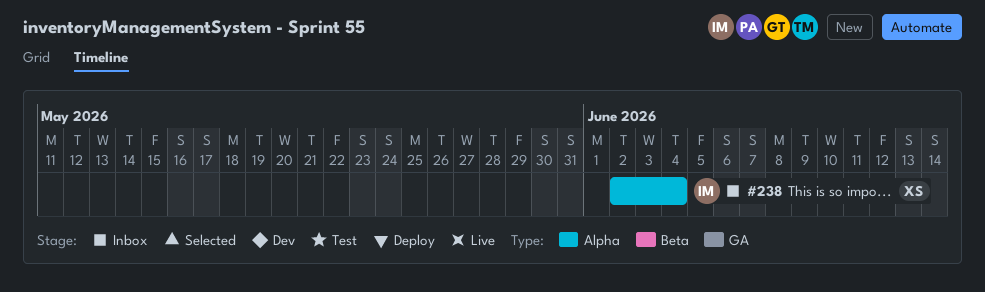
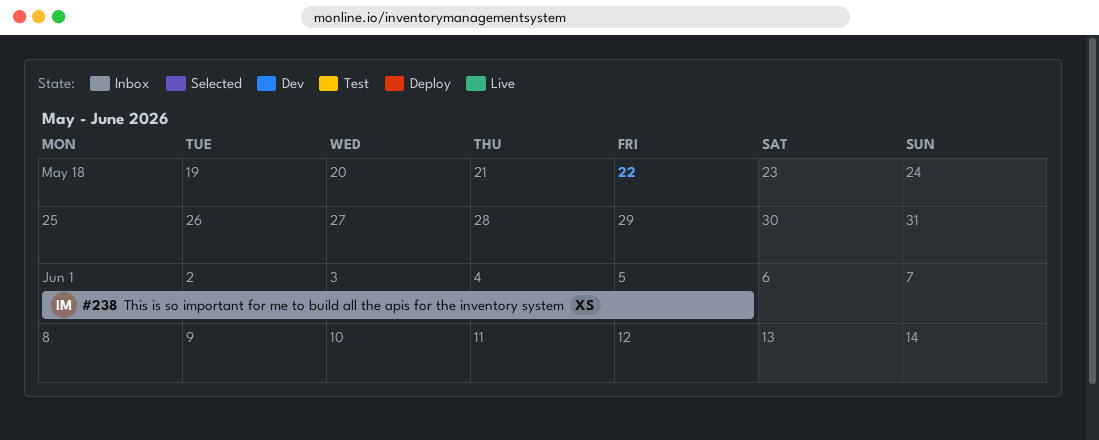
#238, start: Jun 2 -> Jun 1
#238, due: Jun 4 -> Jun 5

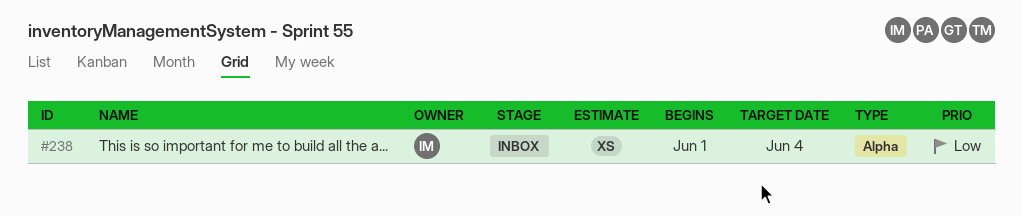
#238, due: Jun 5 -> Jun 4

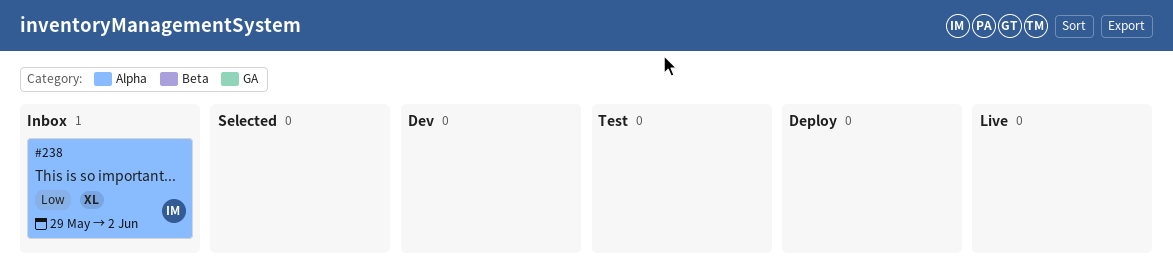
#238, estimate: XS -> XL
#238, start: Jun 1 -> May 29
#238, due: Jun 4 -> Jun 2

